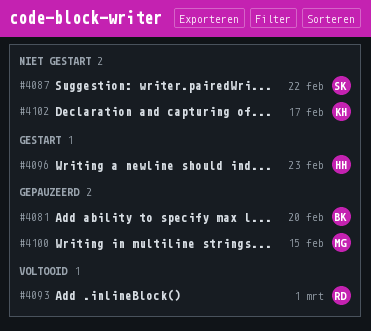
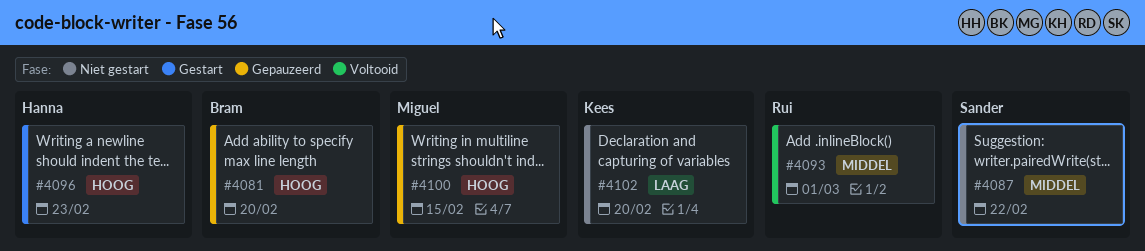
#4102, due: Feb 17 -> Feb 20

